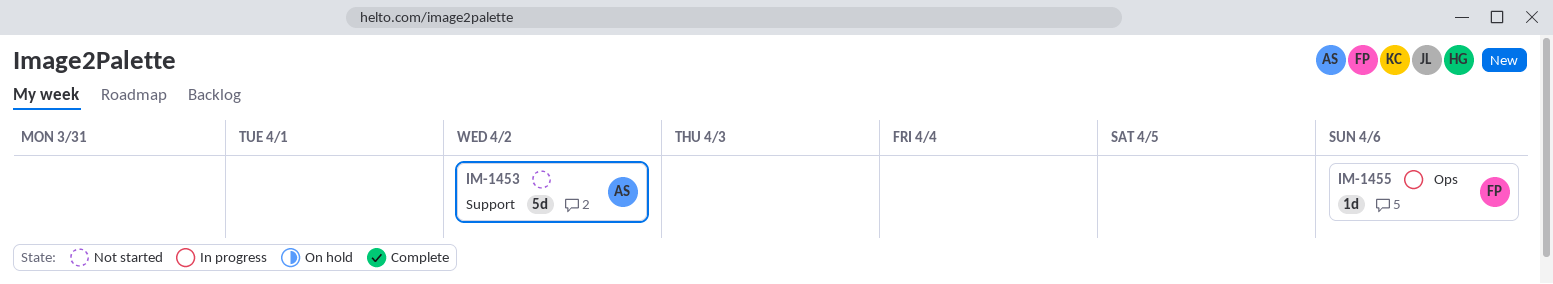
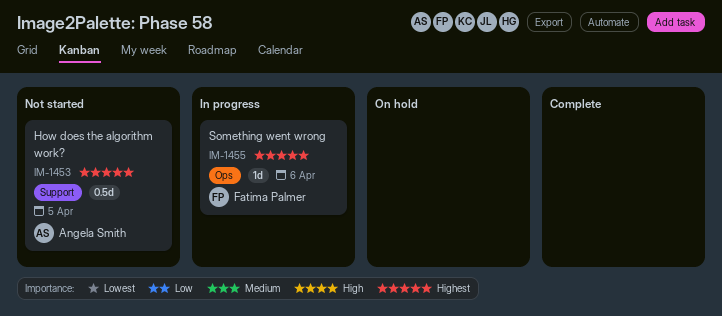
IM-1453, estimate: 5d -> 0.5d
IM-1453, due: Apr 2 -> Apr 5

